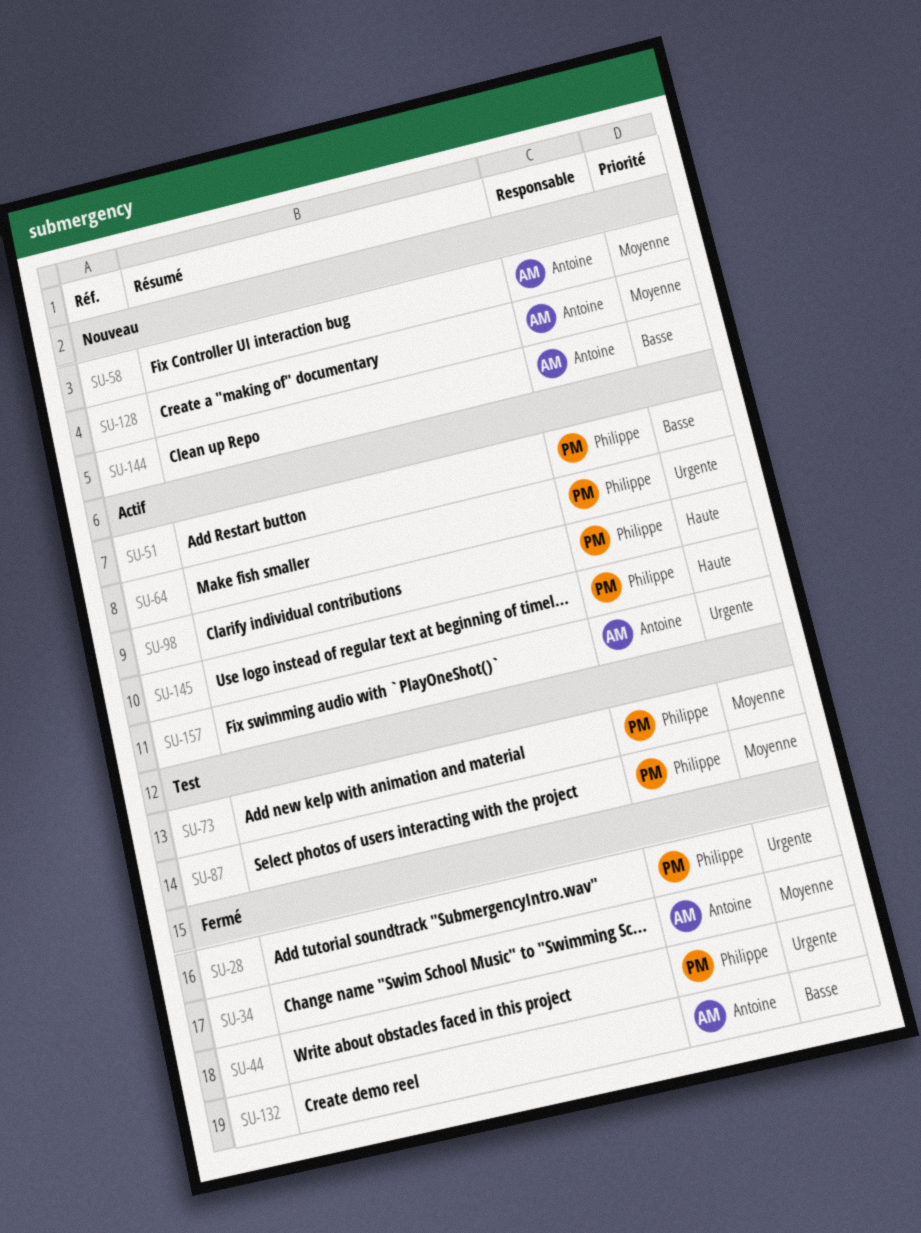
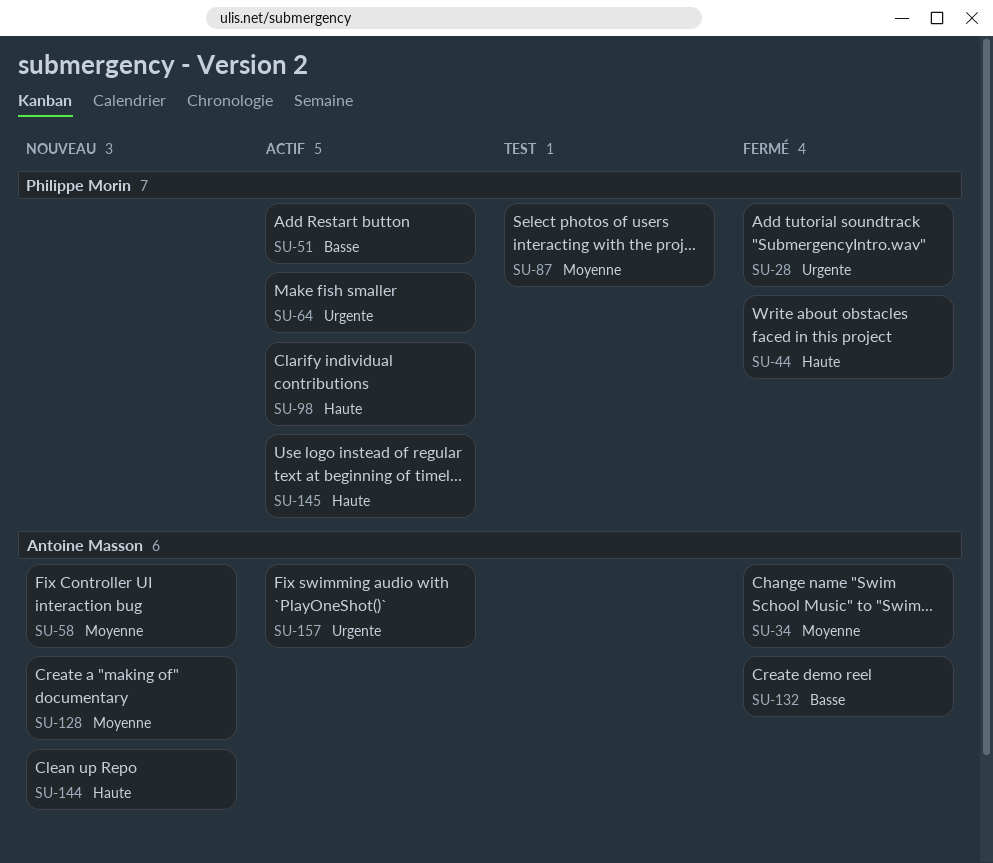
SU-44, priority: Urgente -> Haute
SU-73: present -> none
SU-144, priority: Basse -> Haute

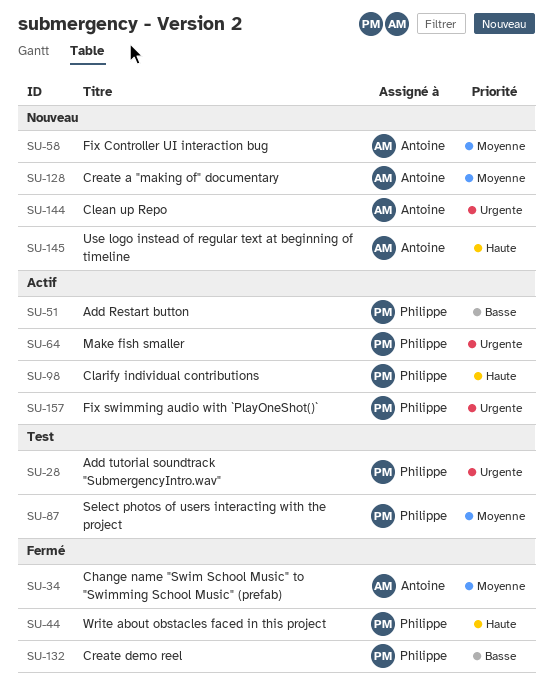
SU-28, status: Fermé -> Test
SU-132, owner: Antoine Masson -> Philippe Morin
SU-144, priority: Haute -> Urgente
SU-145, status: Actif -> Nouveau
SU-145, owner: Philippe Morin -> Antoine Masson
SU-157, owner: Antoine Masson -> Philippe Morin

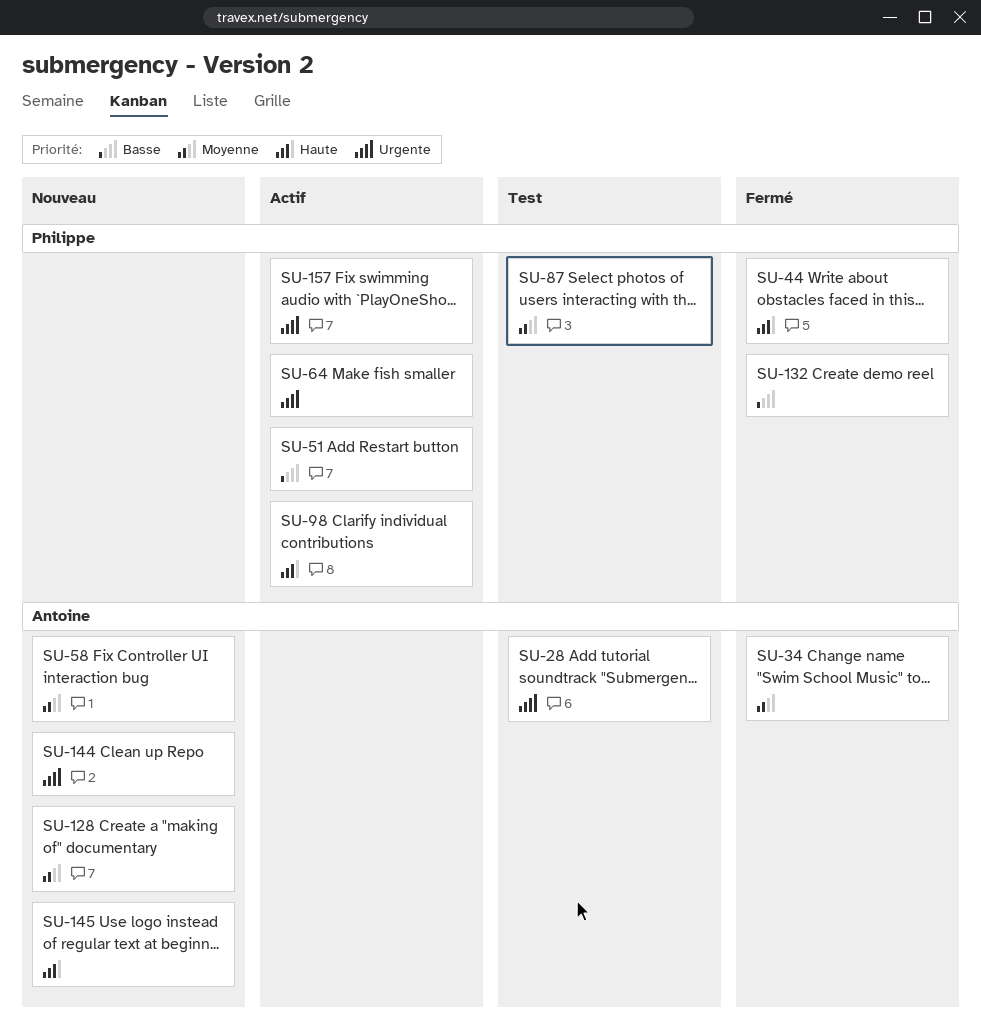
SU-28, owner: Philippe -> Antoine

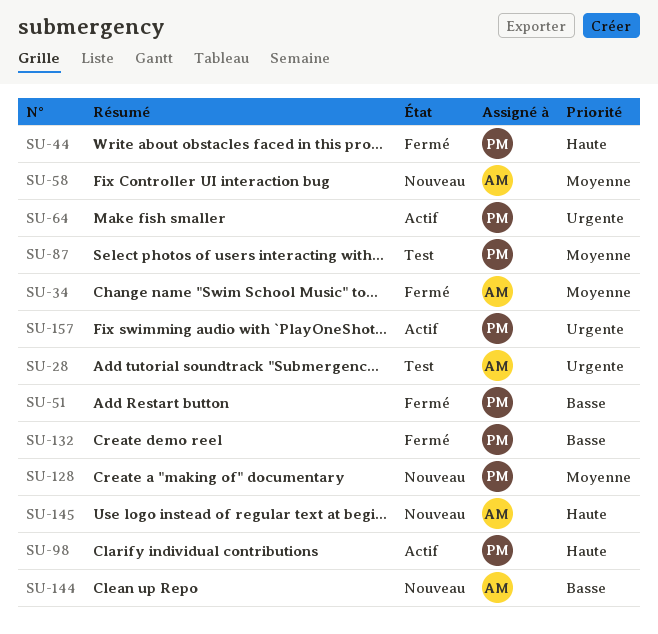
SU-51, status: Actif -> Fermé
SU-128, owner: Antoine -> Philippe
SU-144, priority: Urgente -> Basse

